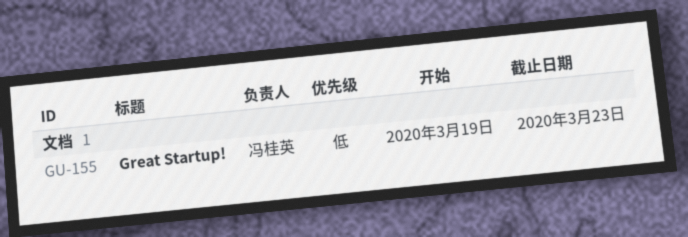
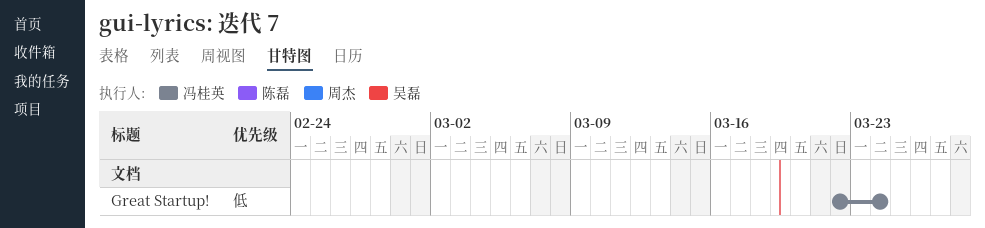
Great Startup!, start: Mar 19 -> Mar 22
Great Startup!, due: Mar 23 -> Mar 24

